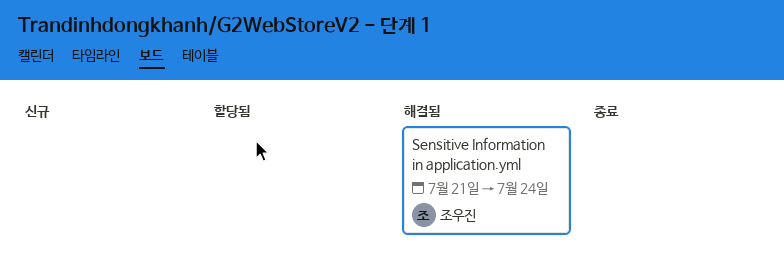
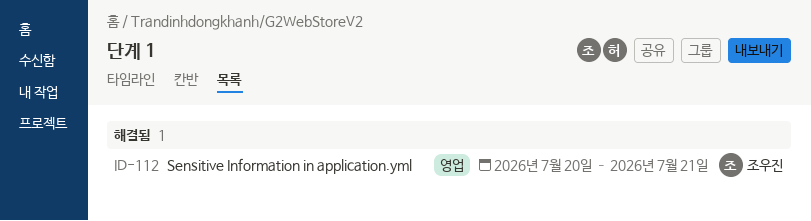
Sensitive Information in application.yml, start: Jul 21 -> Jul 20
Sensitive Information in application.yml, due: Jul 24 -> Jul 21

